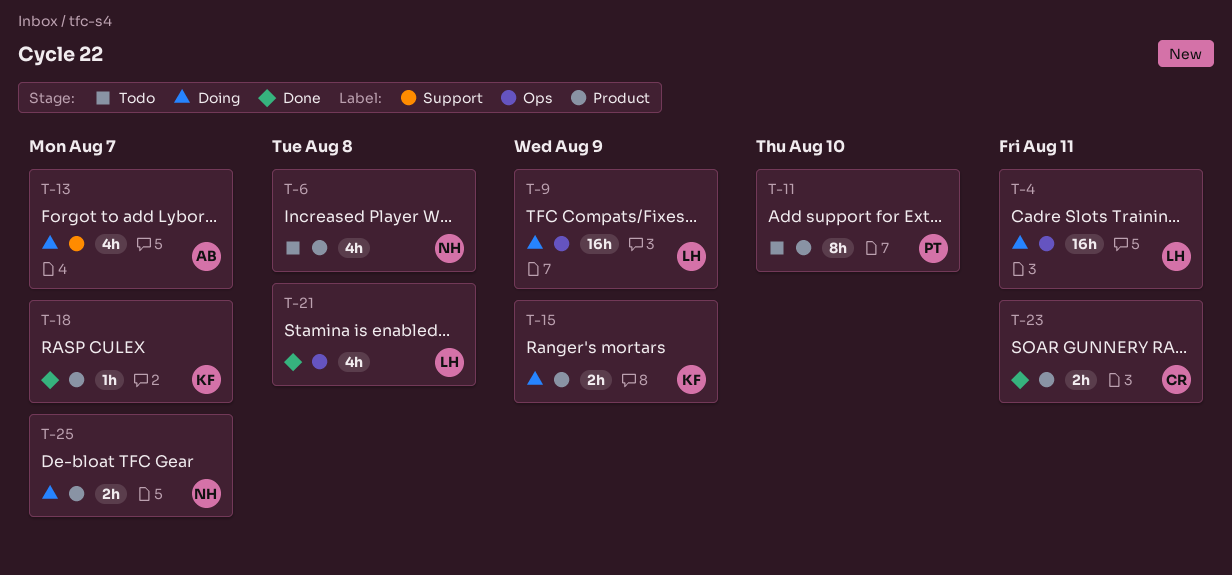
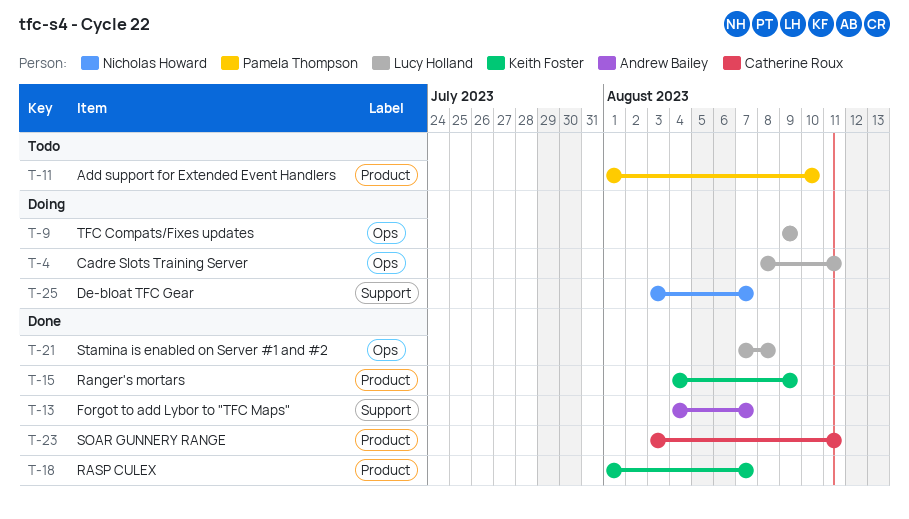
T-6: present -> none
T-13, status: Doing -> Done
T-15, status: Doing -> Done
T-25, label: Product -> Support

